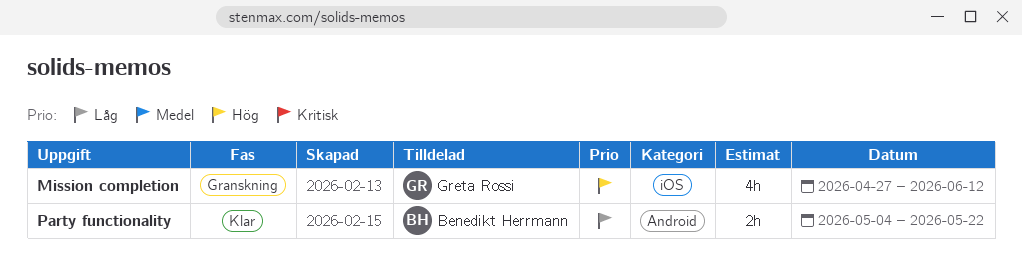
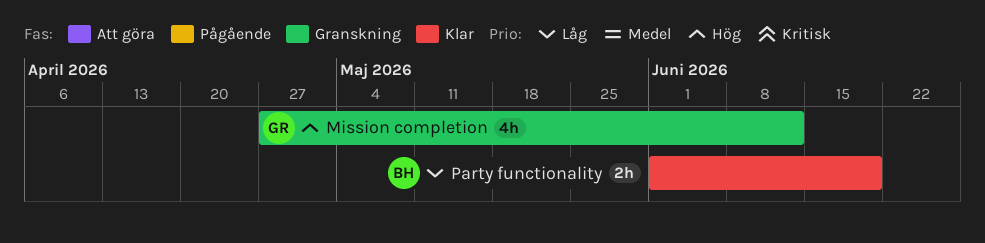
Party functionality, start: May 4 -> Jun 1
Party functionality, due: May 22 -> Jun 19

